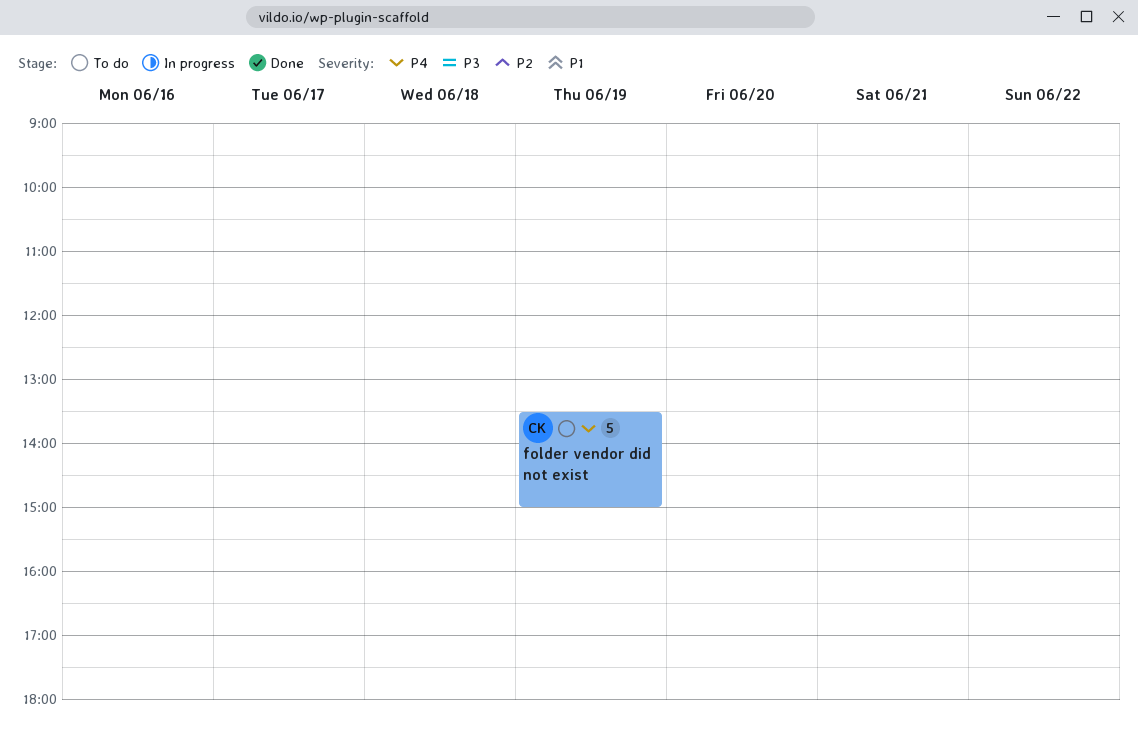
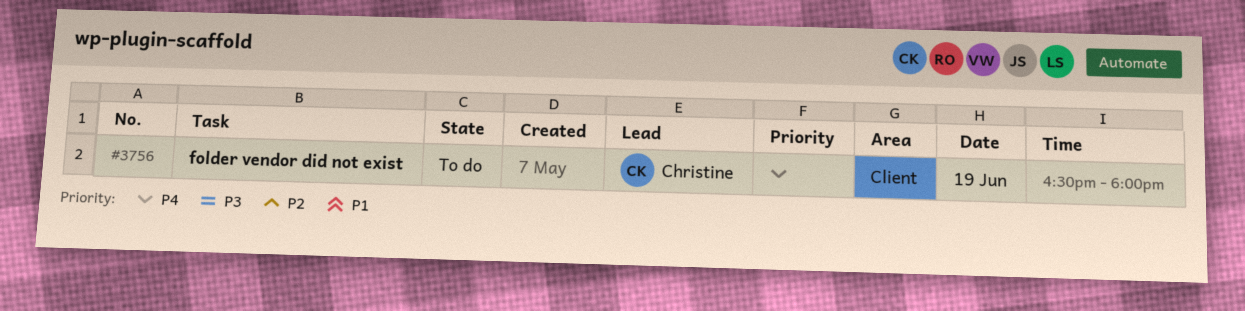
folder vendor did not exist, begins: 13:30 -> 16:30
folder vendor did not exist, ends: 15:00 -> 18:00

